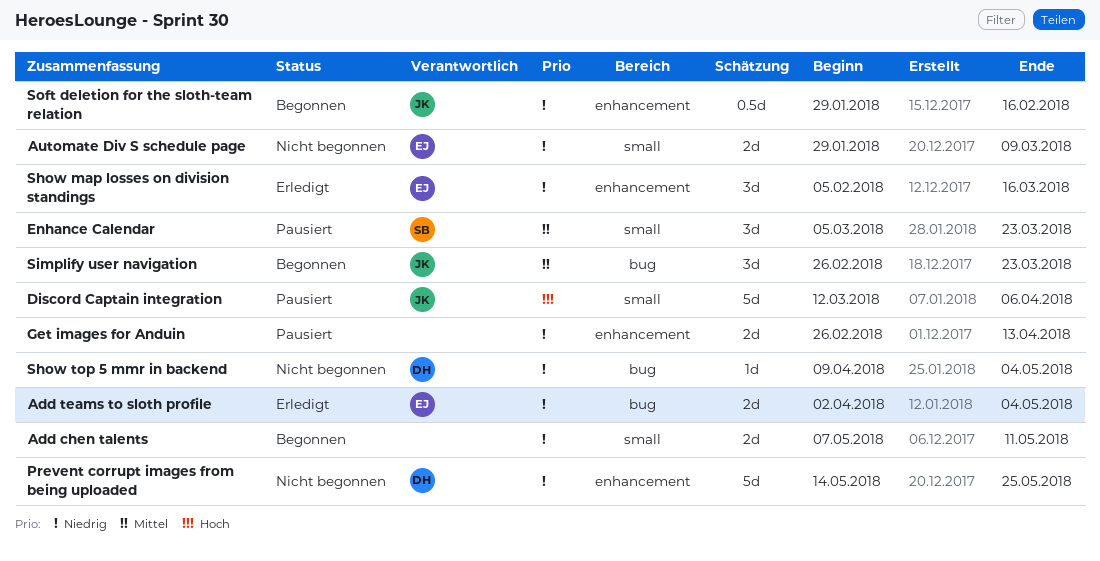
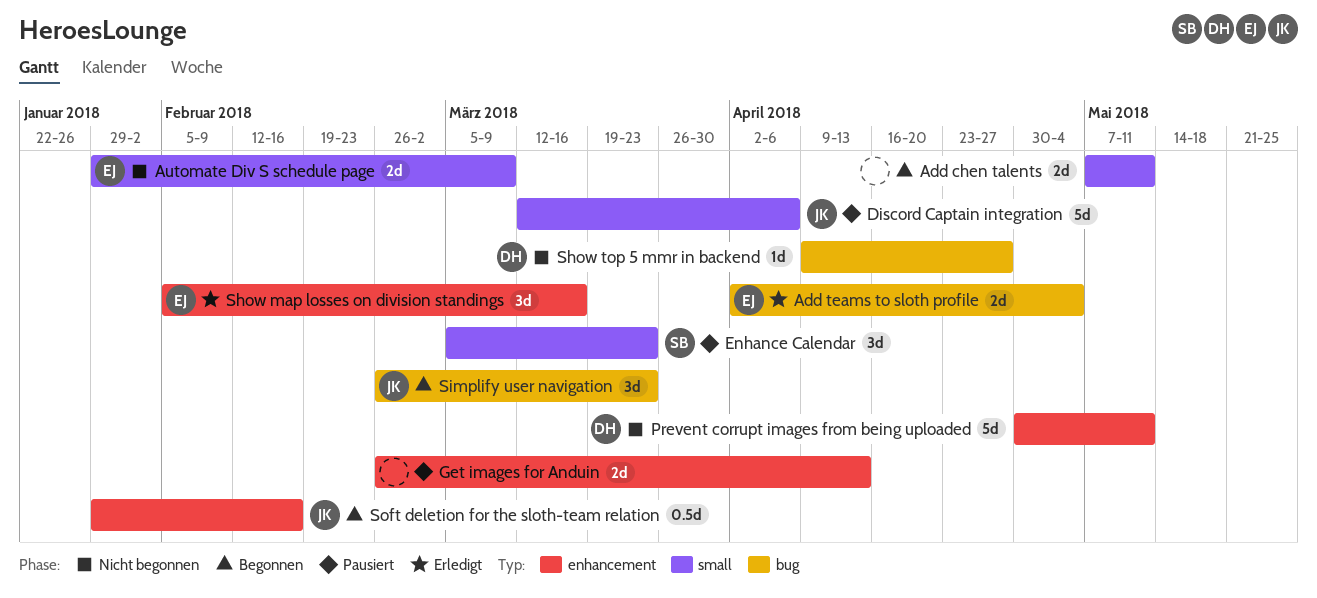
Prevent corrupt images from being uploaded, start: May 14 -> Apr 30
Prevent corrupt images from being uploaded, due: May 25 -> May 11
Show top 5 mmr in backend, due: May 4 -> Apr 27

